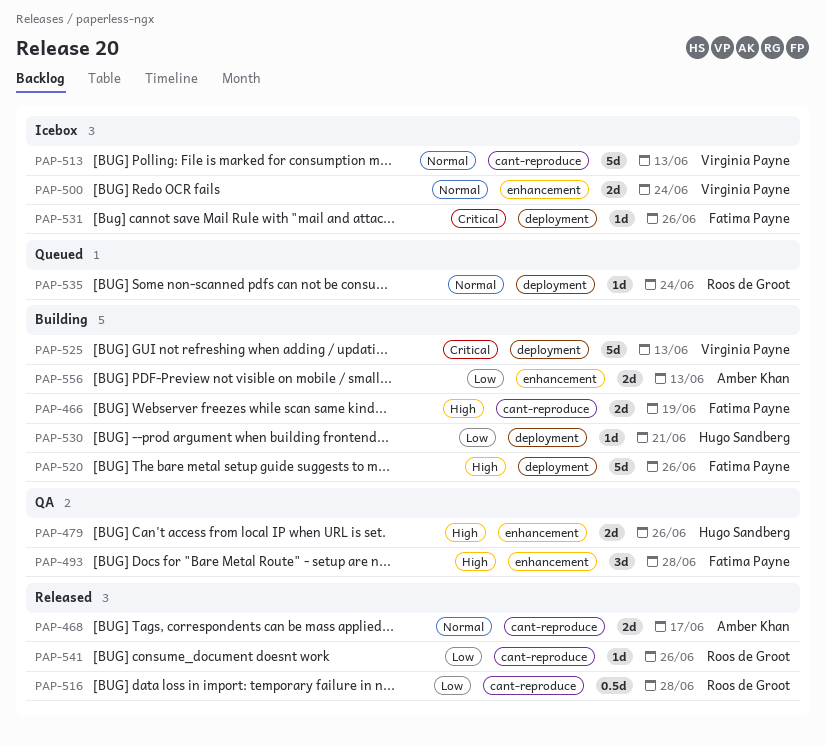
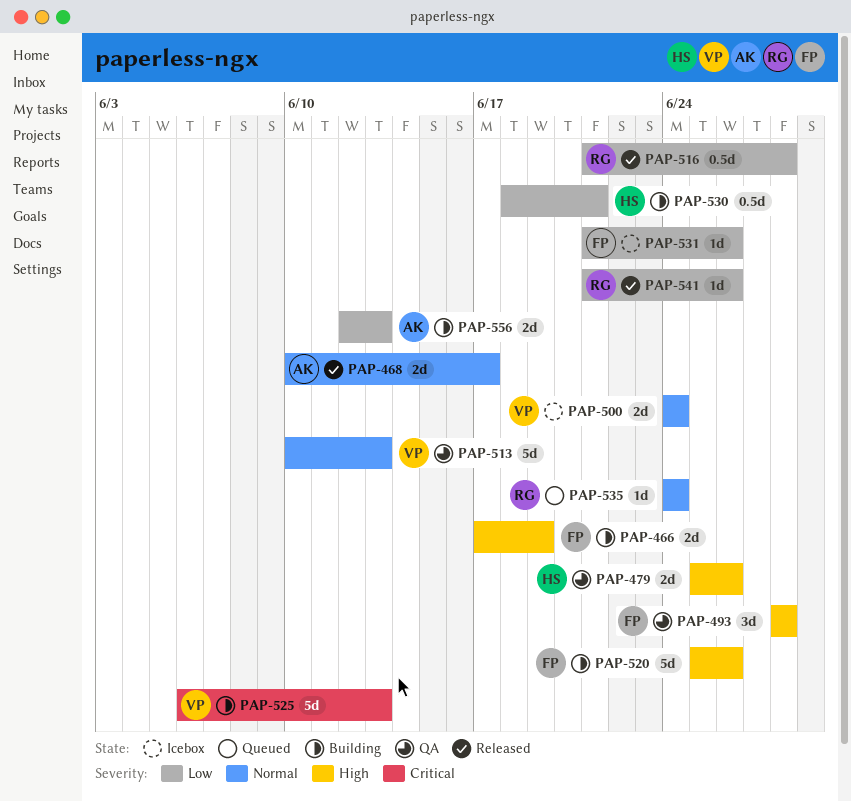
PAP-513, status: Icebox -> QA
PAP-530, estimate: 1d -> 0.5d
PAP-531, priority: Critical -> Low

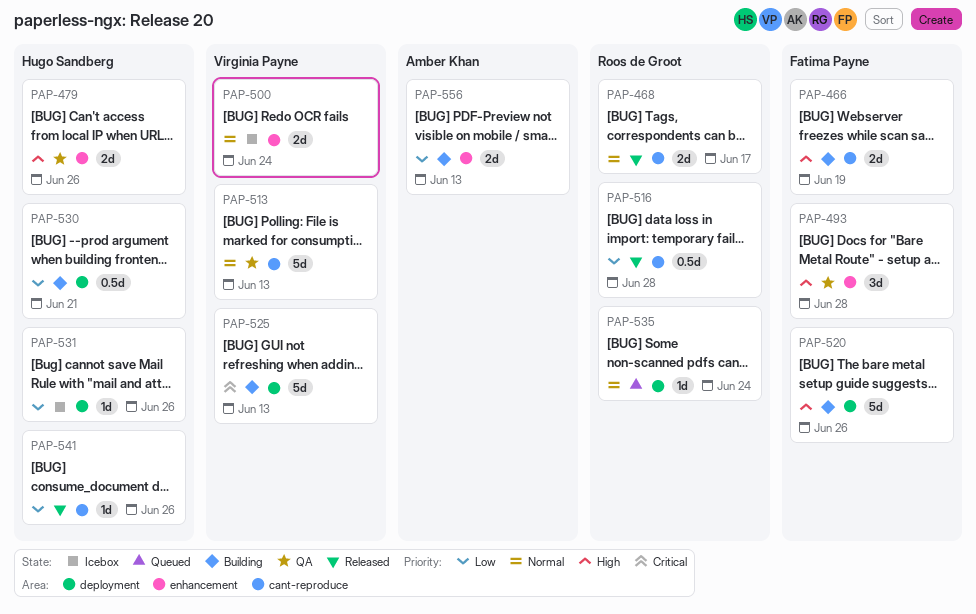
PAP-468, owner: Amber Khan -> Roos de Groot
PAP-531, owner: Fatima Payne -> Hugo Sandberg
PAP-541, owner: Roos de Groot -> Hugo Sandberg

